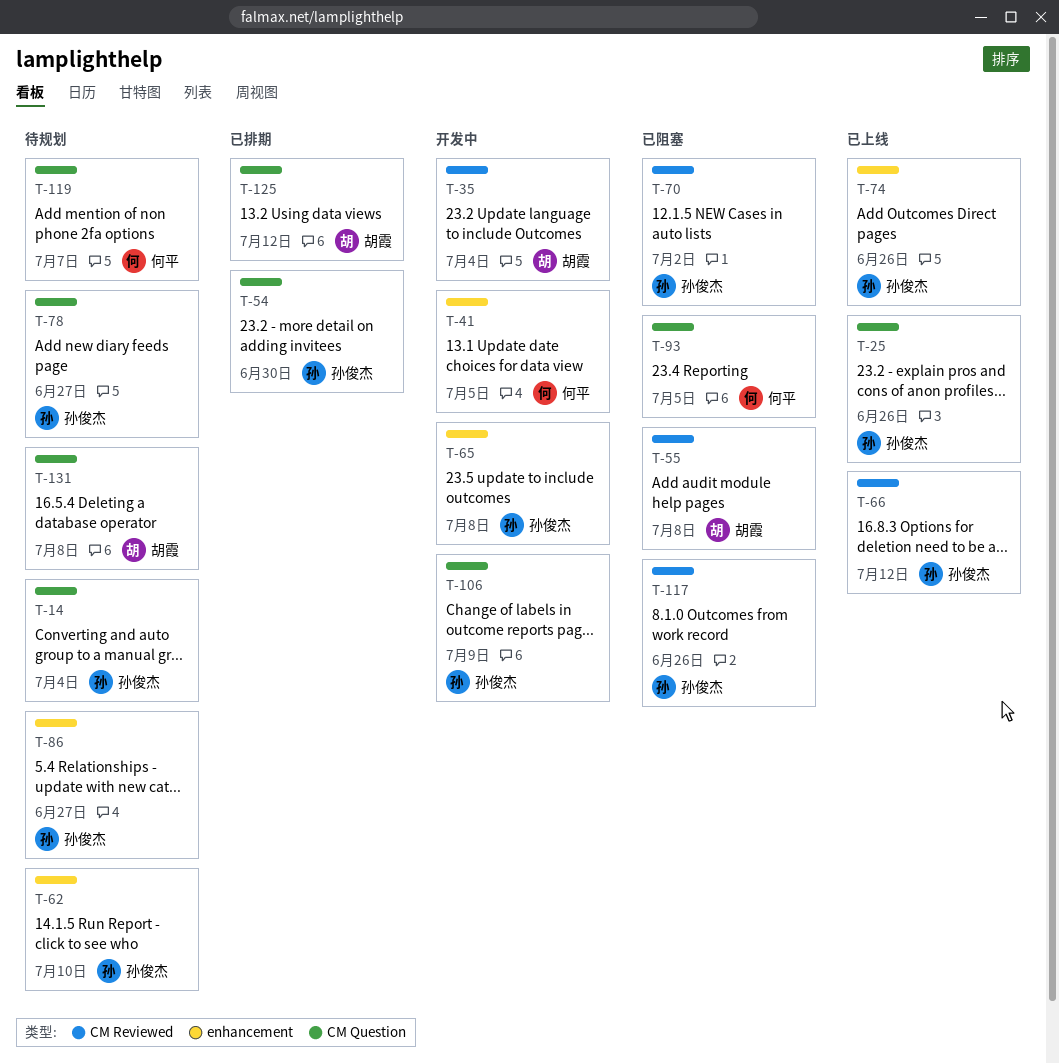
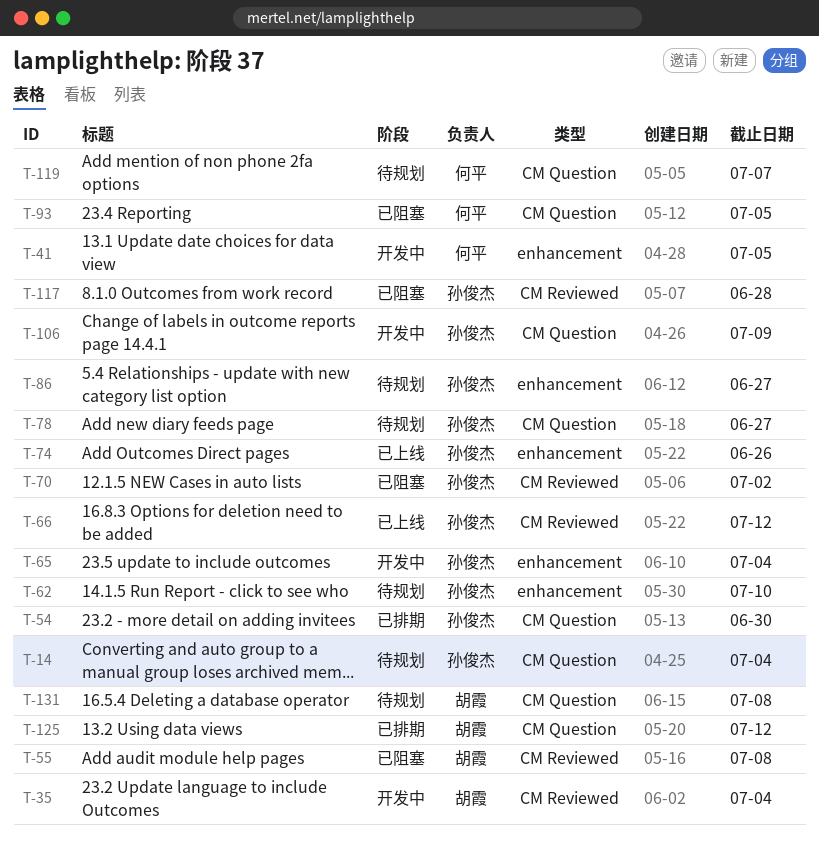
T-25: present -> none
T-65, due: Jul 8 -> Jul 4
T-117, due: Jun 26 -> Jun 28

